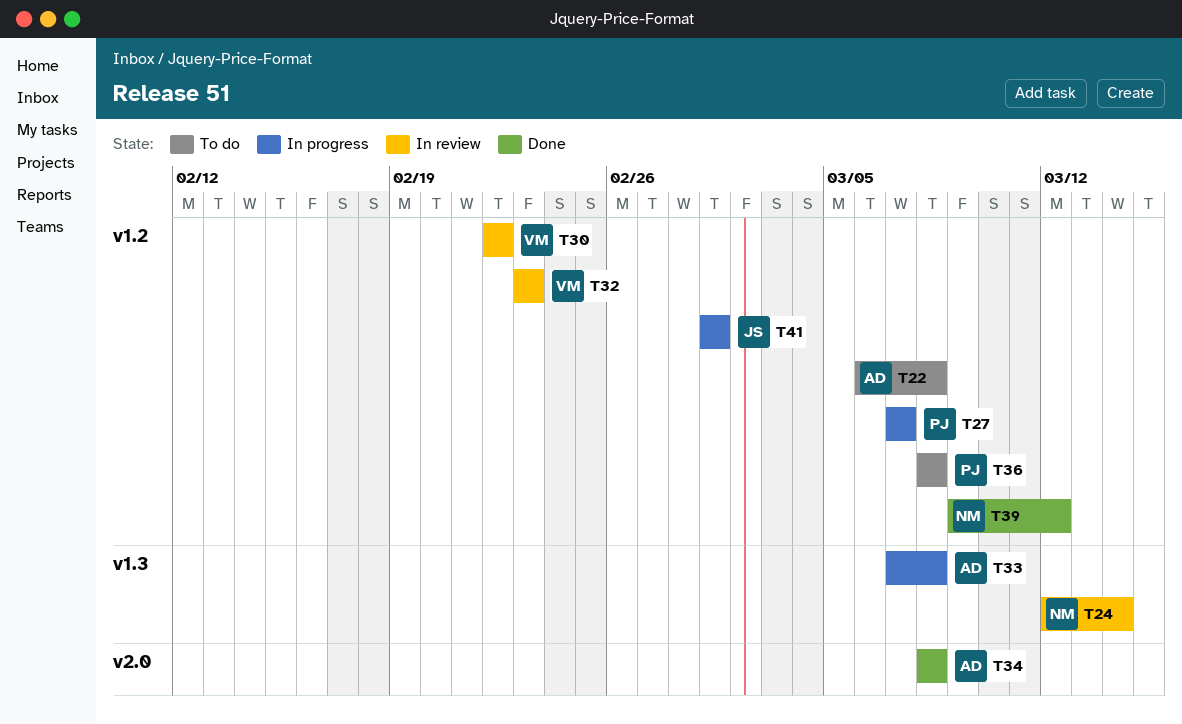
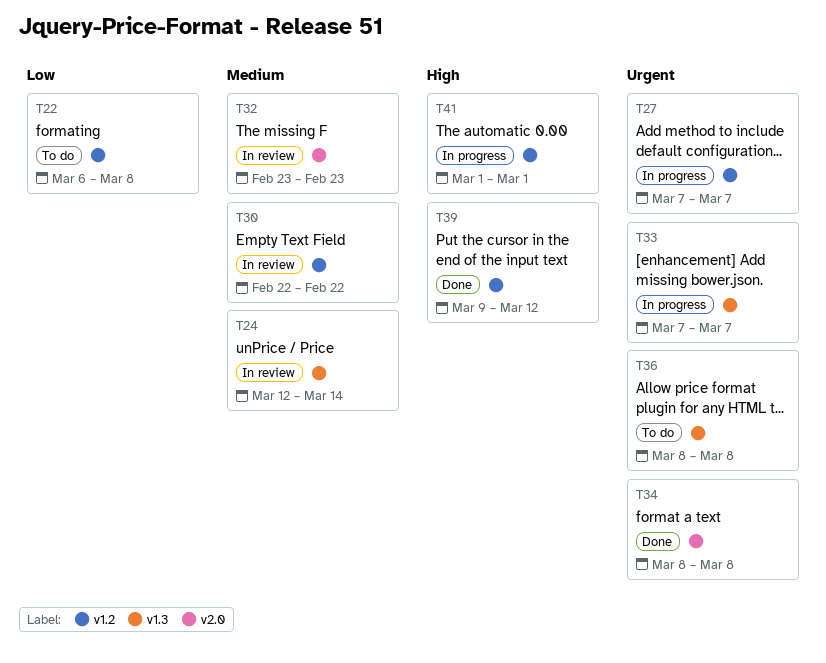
T32, label: v1.2 -> v2.0
T33, due: Mar 8 -> Mar 7
T36, label: v1.2 -> v1.3

